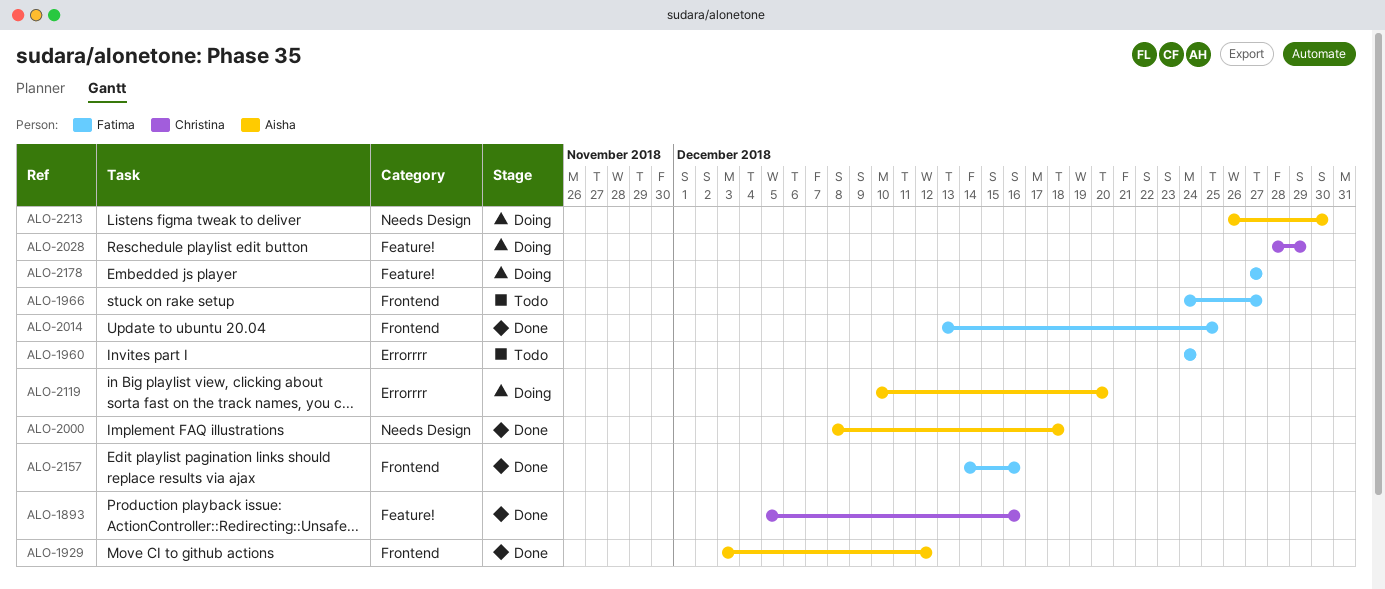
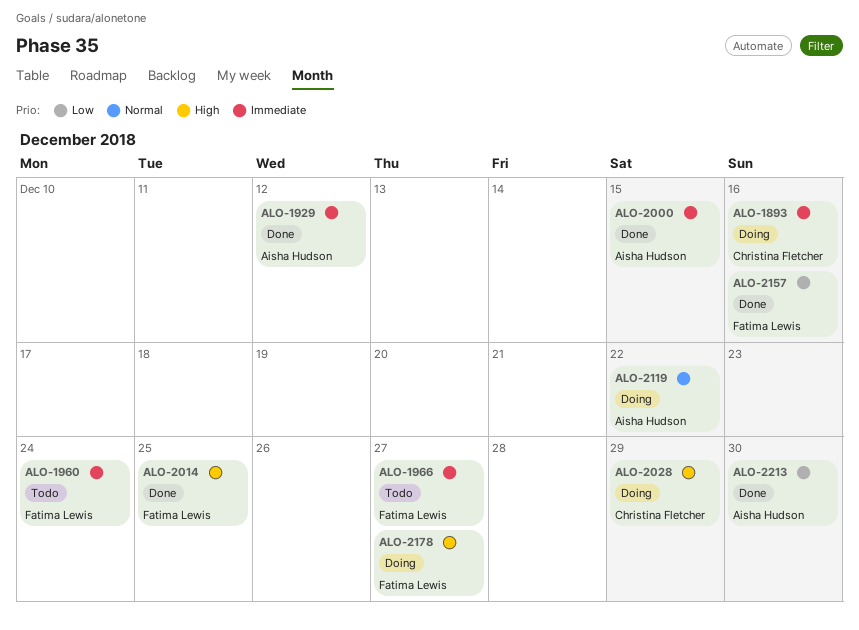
ALO-1893, status: Done -> Doing
ALO-2000, due: Dec 18 -> Dec 15
ALO-2119, due: Dec 20 -> Dec 22
ALO-2213, status: Doing -> Done

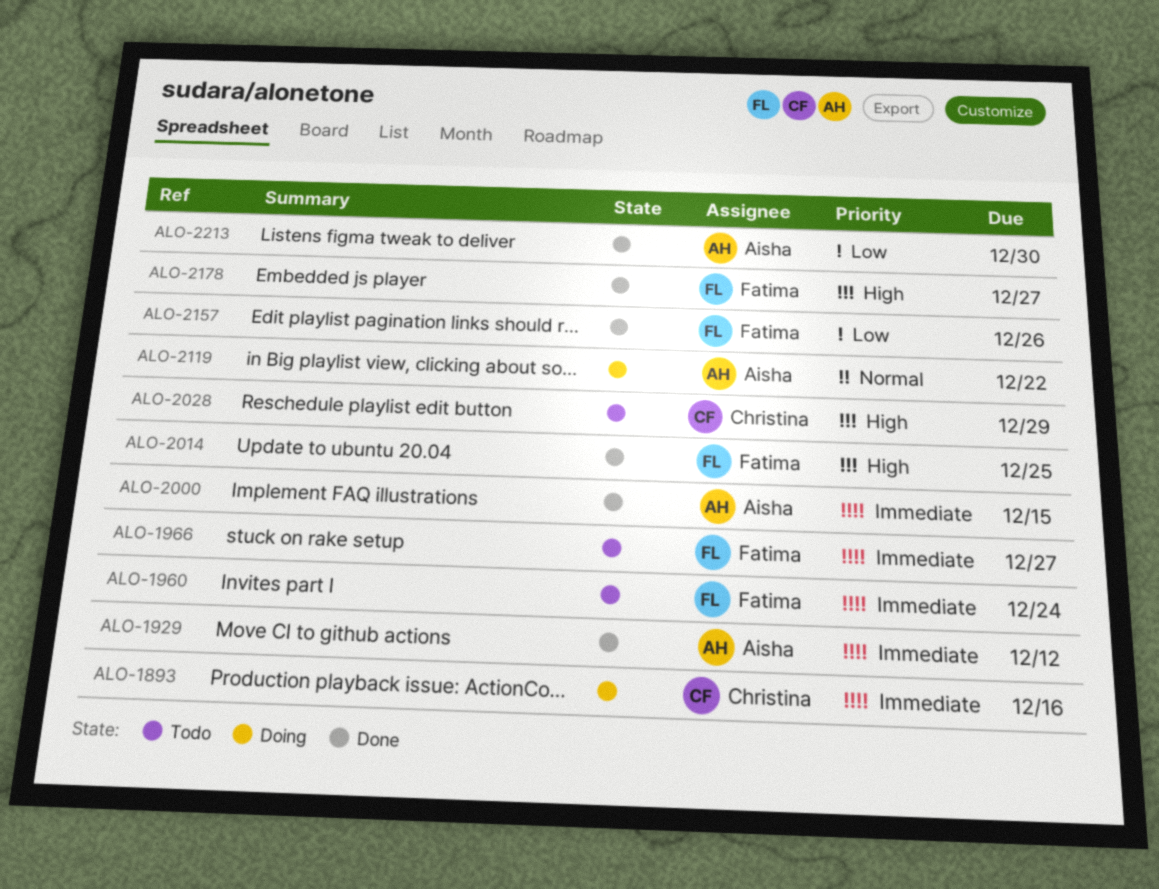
ALO-2028, status: Doing -> Todo
ALO-2157, due: Dec 16 -> Dec 26
ALO-2178, status: Doing -> Done

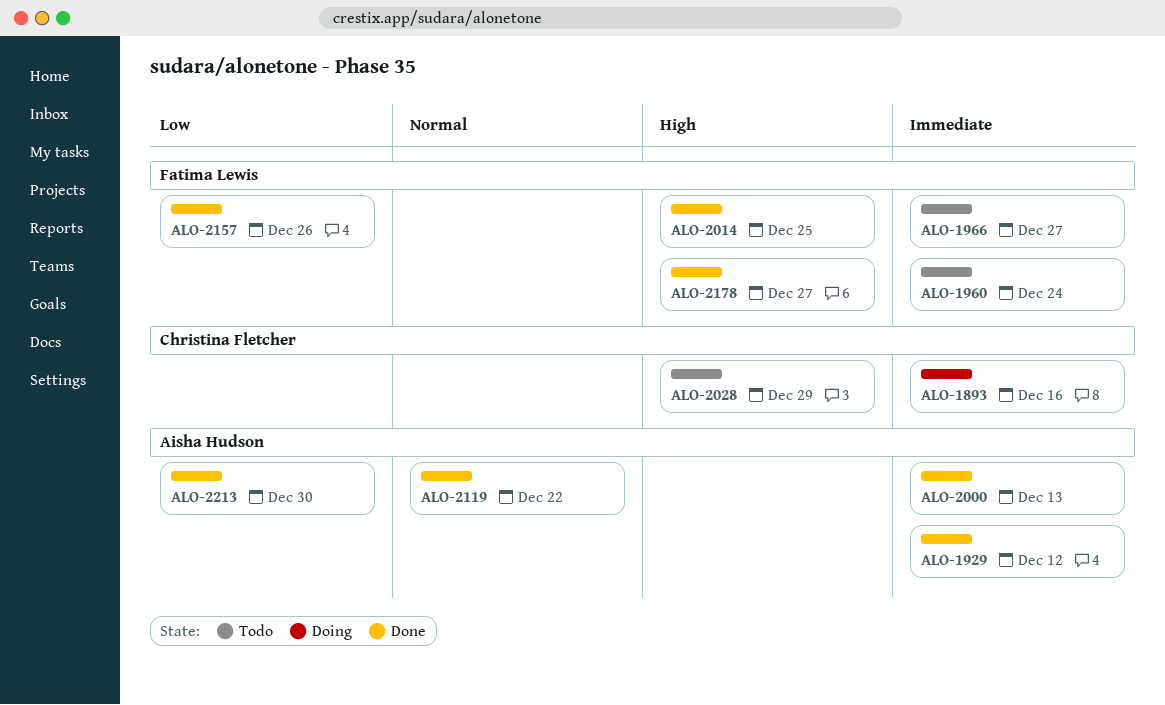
ALO-2000, due: Dec 15 -> Dec 13
ALO-2119, status: Doing -> Done

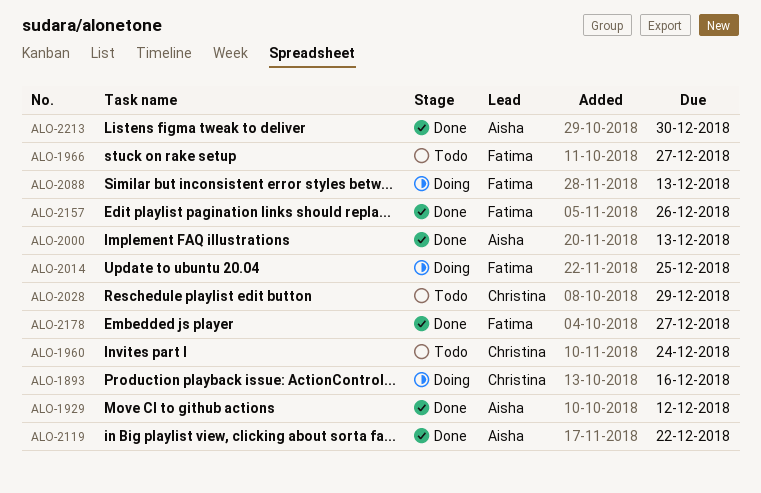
ALO-1960, owner: Fatima Lewis -> Christina Fletcher
ALO-2014, status: Done -> Doing
ALO-2088: none -> present

